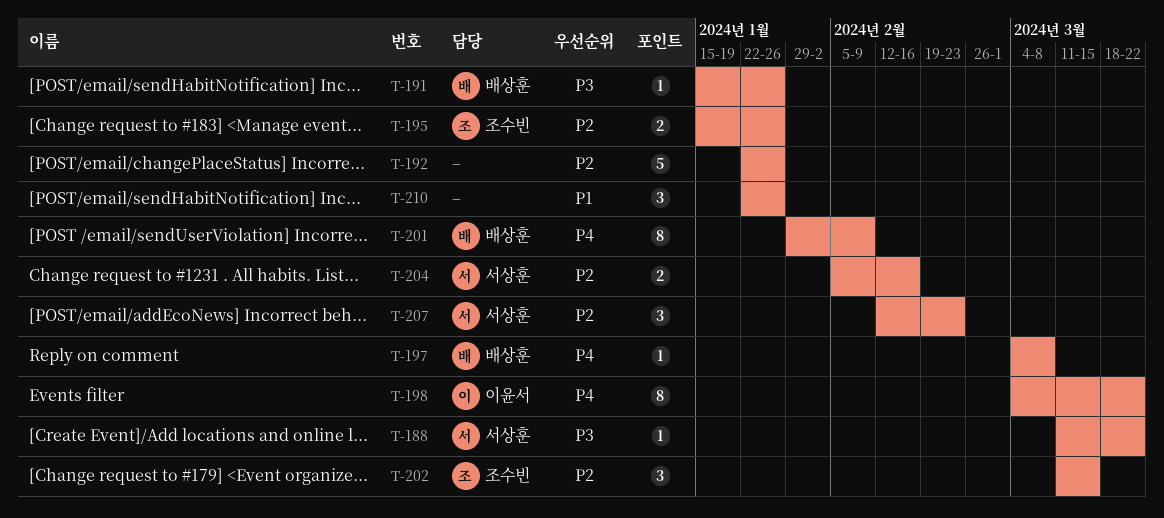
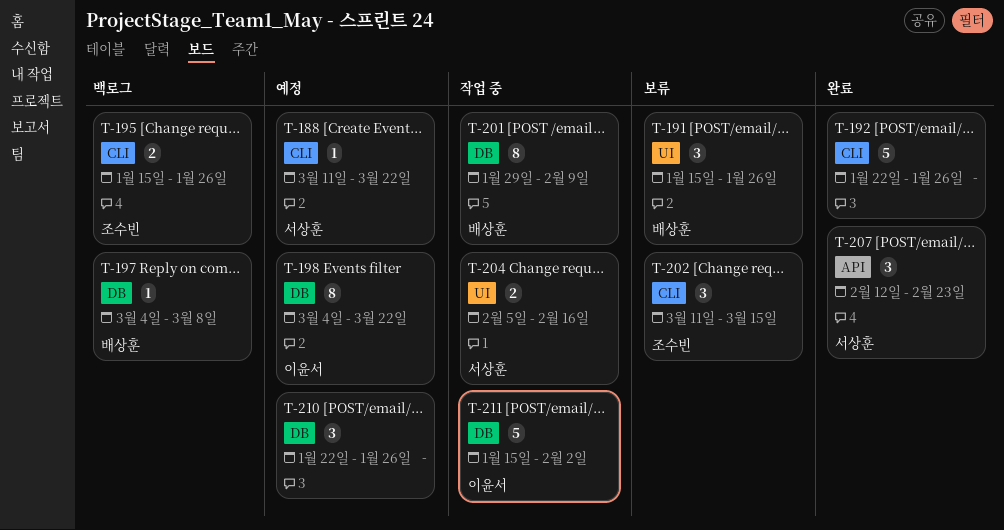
T-191, estimate: 1 -> 3
T-211: none -> present

